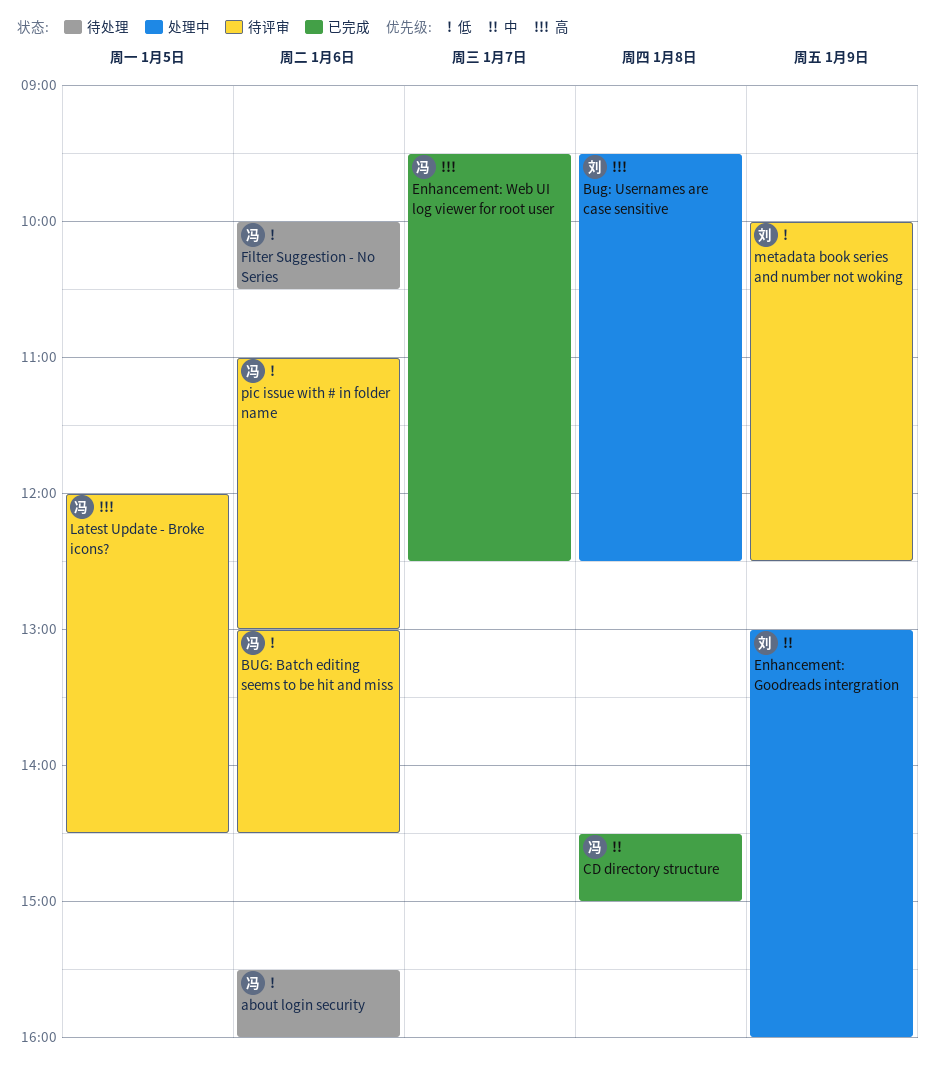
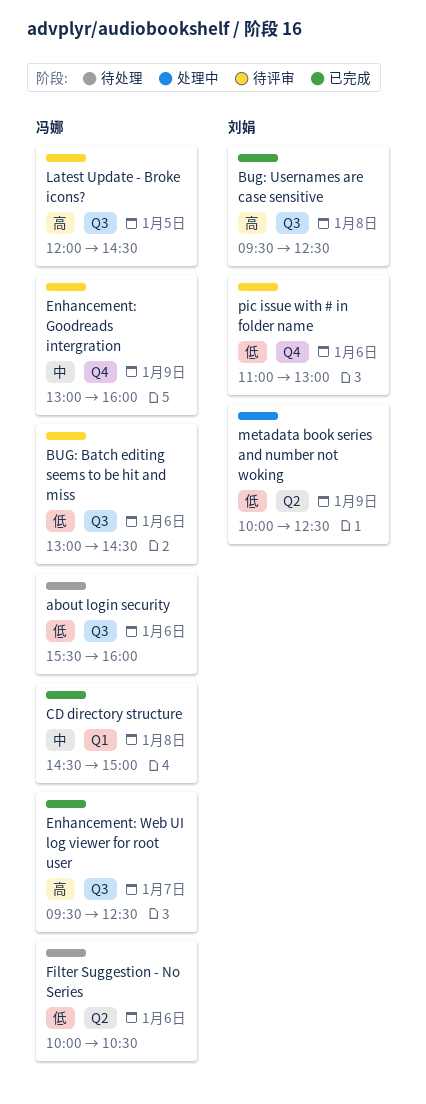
Bug: Usernames are case sensitive, status: 处理中 -> 已完成
Enhancement: Goodreads intergration, status: 处理中 -> 待评审
Enhancement: Goodreads intergration, owner: 刘娟 -> 冯娜
metadata book series and number not woking, status: 待评审 -> 处理中
pic issue with # in folder name, owner: 冯娜 -> 刘娟

